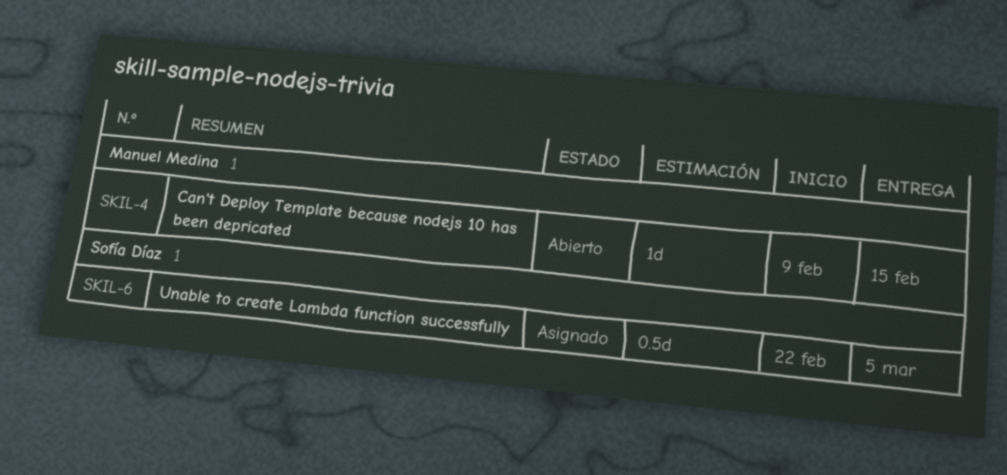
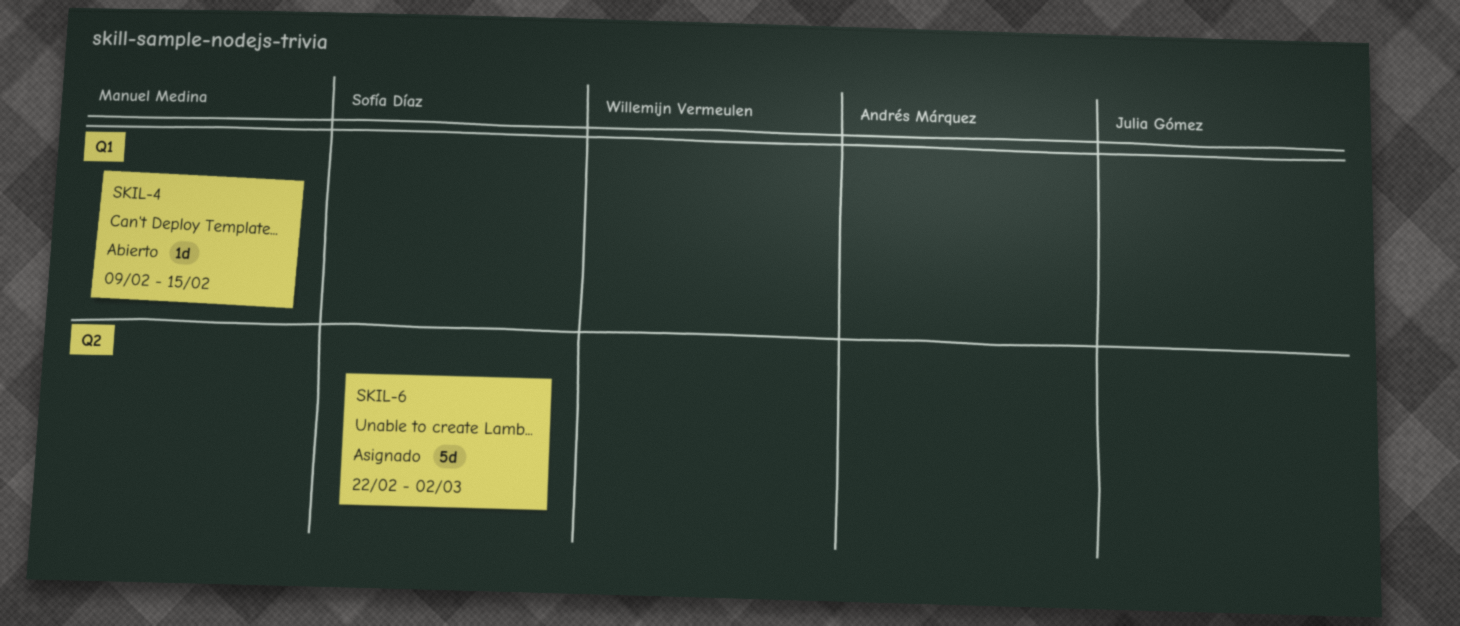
SKIL-6, estimate: 0.5d -> 5d
SKIL-6, due: Mar 5 -> Mar 2

